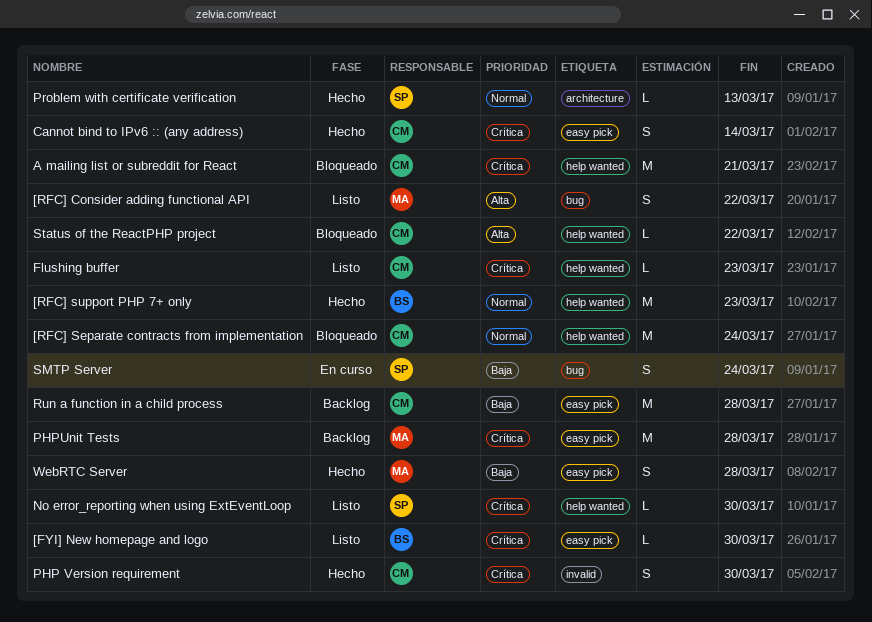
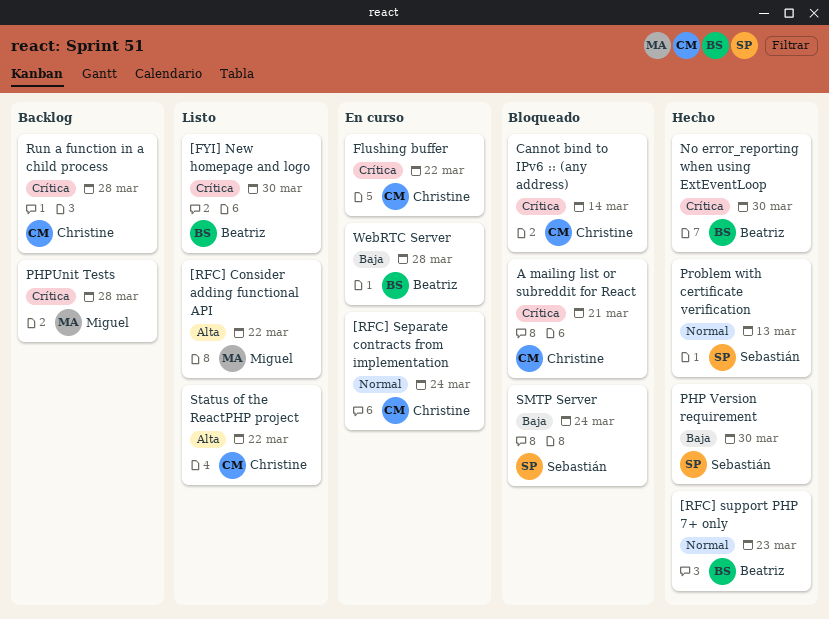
[RFC] Separate contracts from implementation, status: Bloqueado -> En curso
Cannot bind to IPv6 :: (any address), status: Hecho -> Bloqueado
Flushing buffer, status: Listo -> En curso
Flushing buffer, due: Mar 23 -> Mar 22
No error_reporting when using ExtEventLoop, status: Listo -> Hecho
No error_reporting when using ExtEventLoop, owner: Sebastián -> Beatriz
PHP Version requirement, owner: Christine -> Sebastián
PHP Version requirement, priority: Crítica -> Baja
Run a function in a child process, priority: Baja -> Crítica
SMTP Server, status: En curso -> Bloqueado
Status of the ReactPHP project, status: Bloqueado -> Listo
WebRTC Server, status: Hecho -> En curso
WebRTC Server, owner: Miguel -> Beatriz

